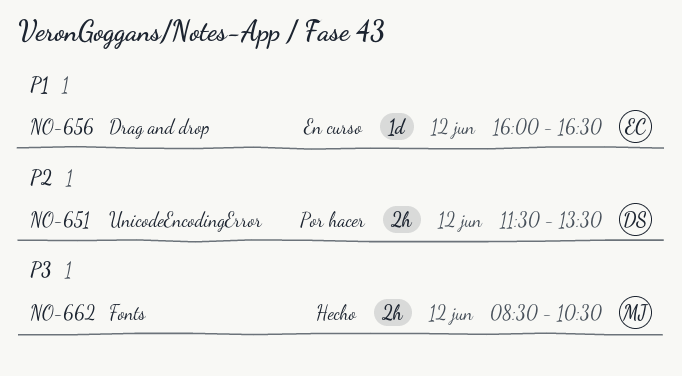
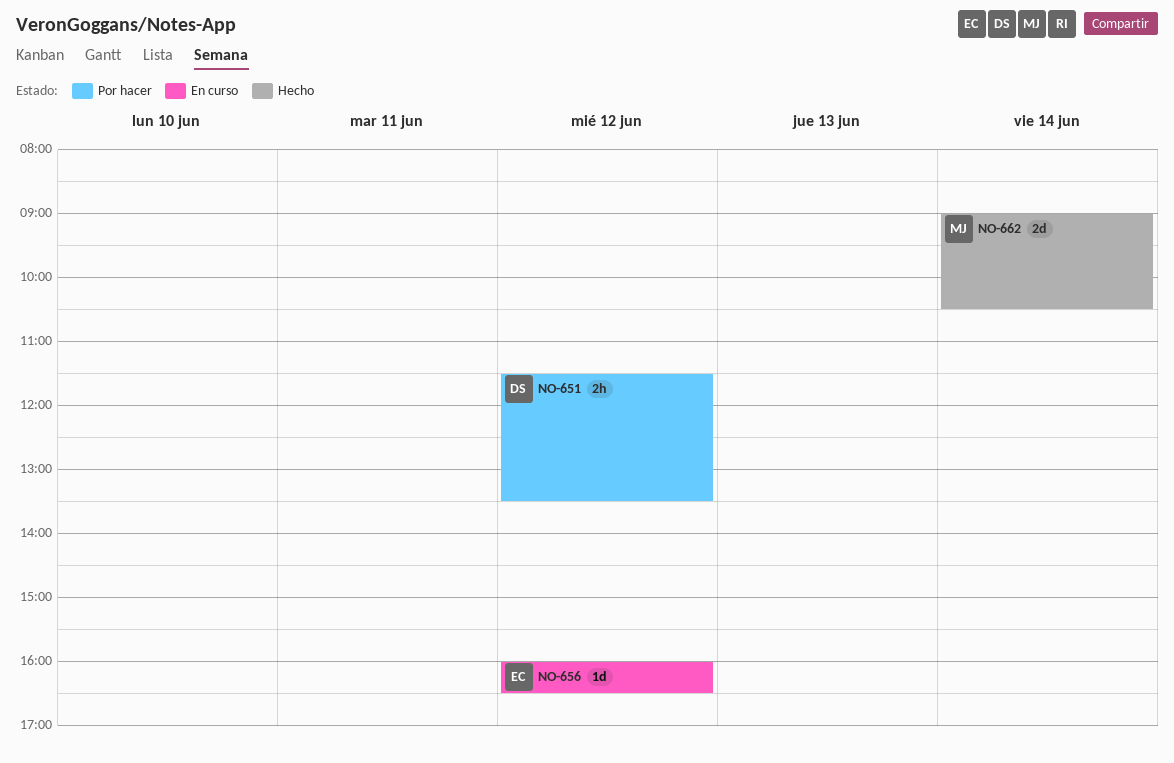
NO-662, estimate: 2h -> 2d
NO-662, day: Jun 12 -> Jun 14
NO-662, begins: 08:30 -> 09:00

